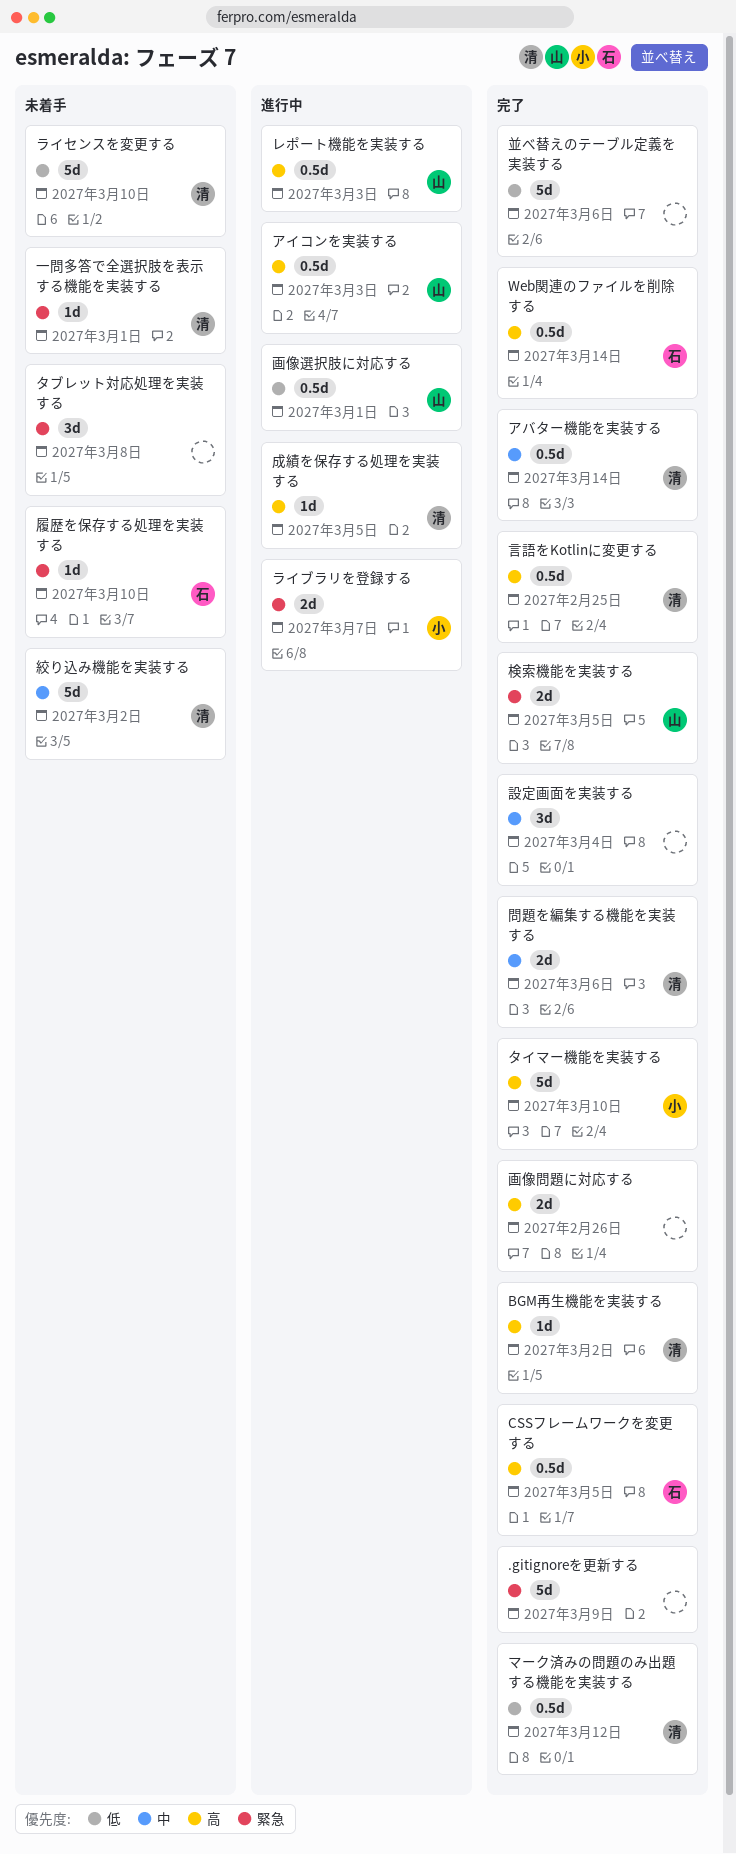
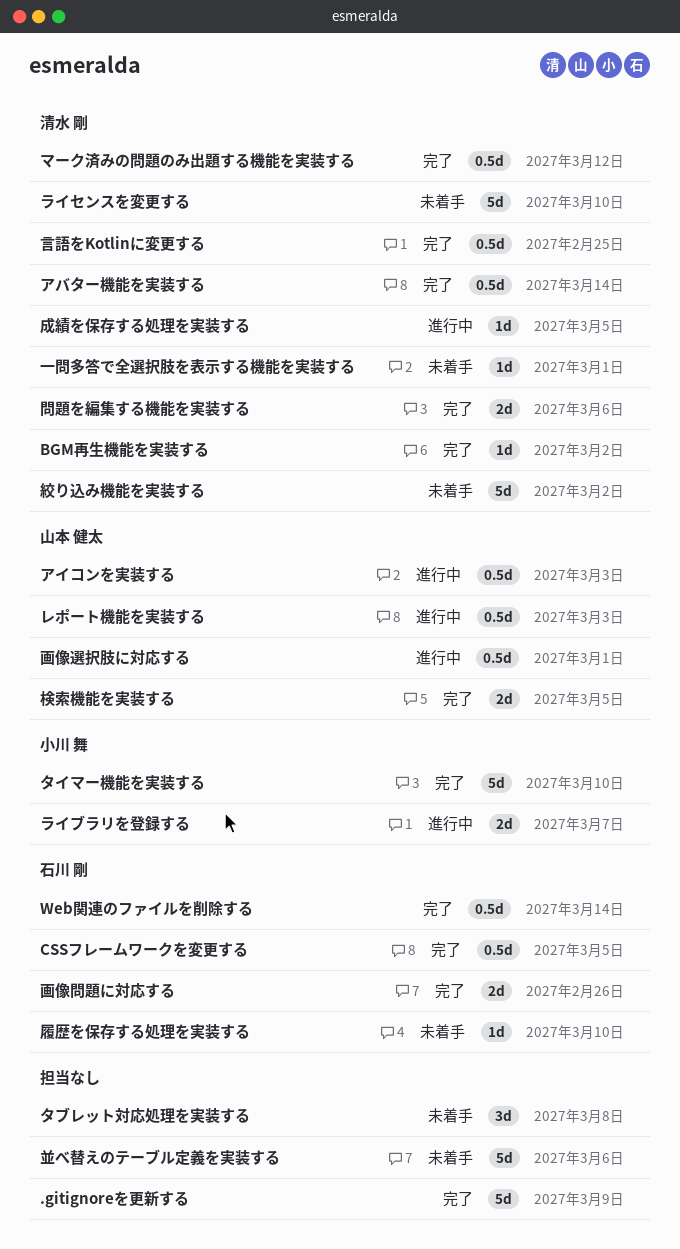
並べ替えのテーブル定義を実装する, status: 完了 -> 未着手
画像問題に対応する, owner: none -> 石川 剛
設定画面を実装する: present -> none

